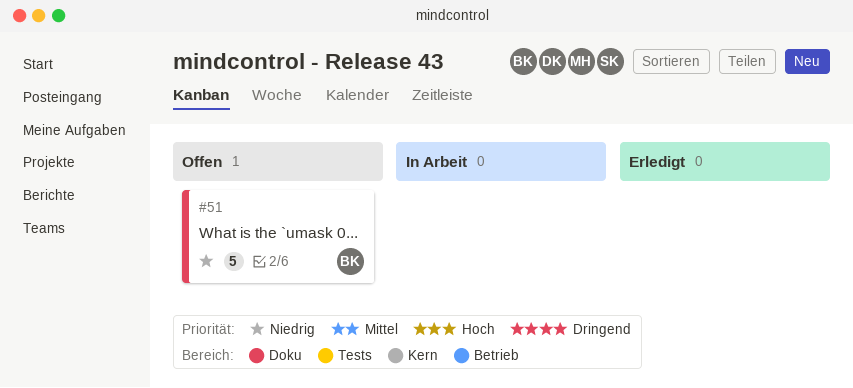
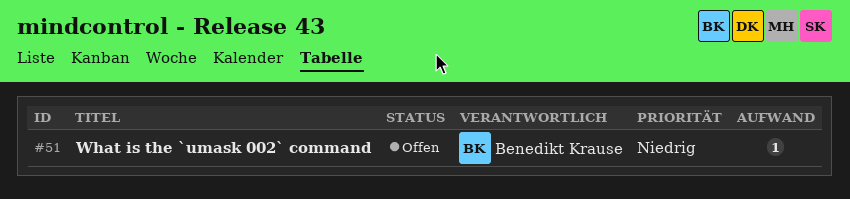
#51, estimate: 5 -> 1

